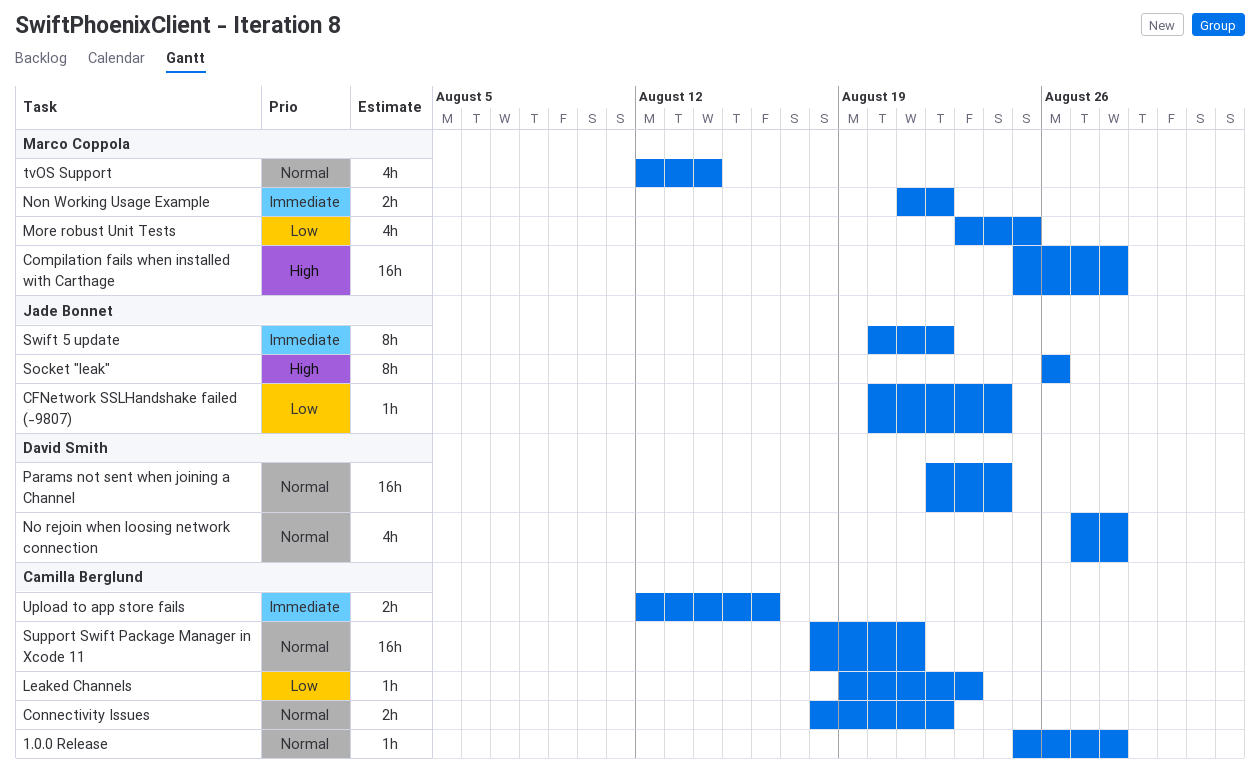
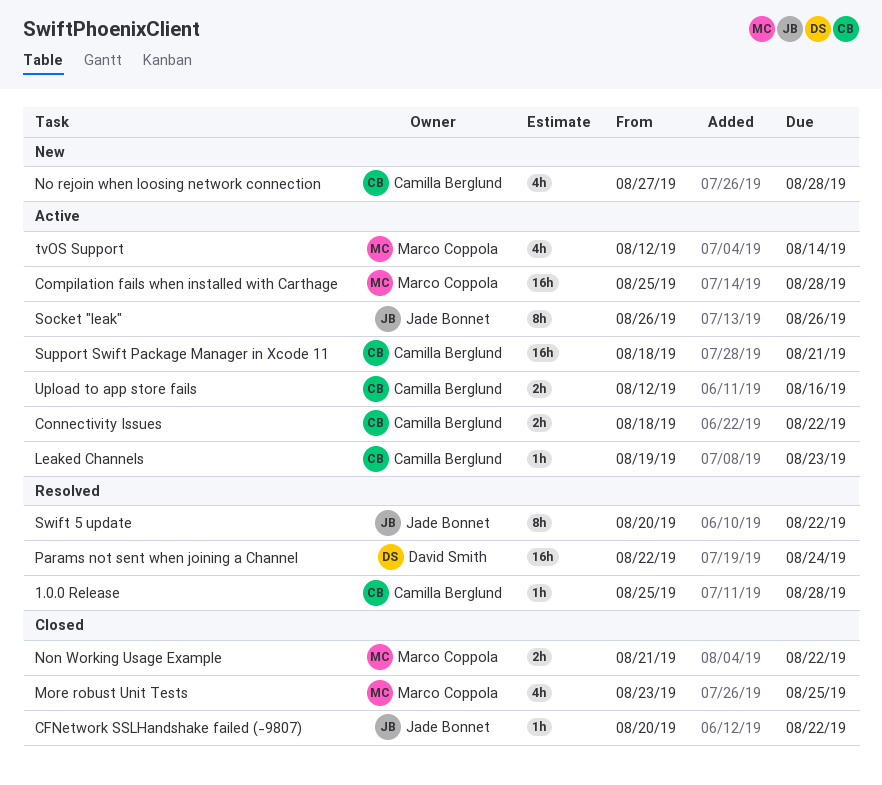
CFNetwork SSLHandshake failed (-9807), due: Aug 24 -> Aug 22
No rejoin when loosing network connection, owner: David Smith -> Camilla Berglund

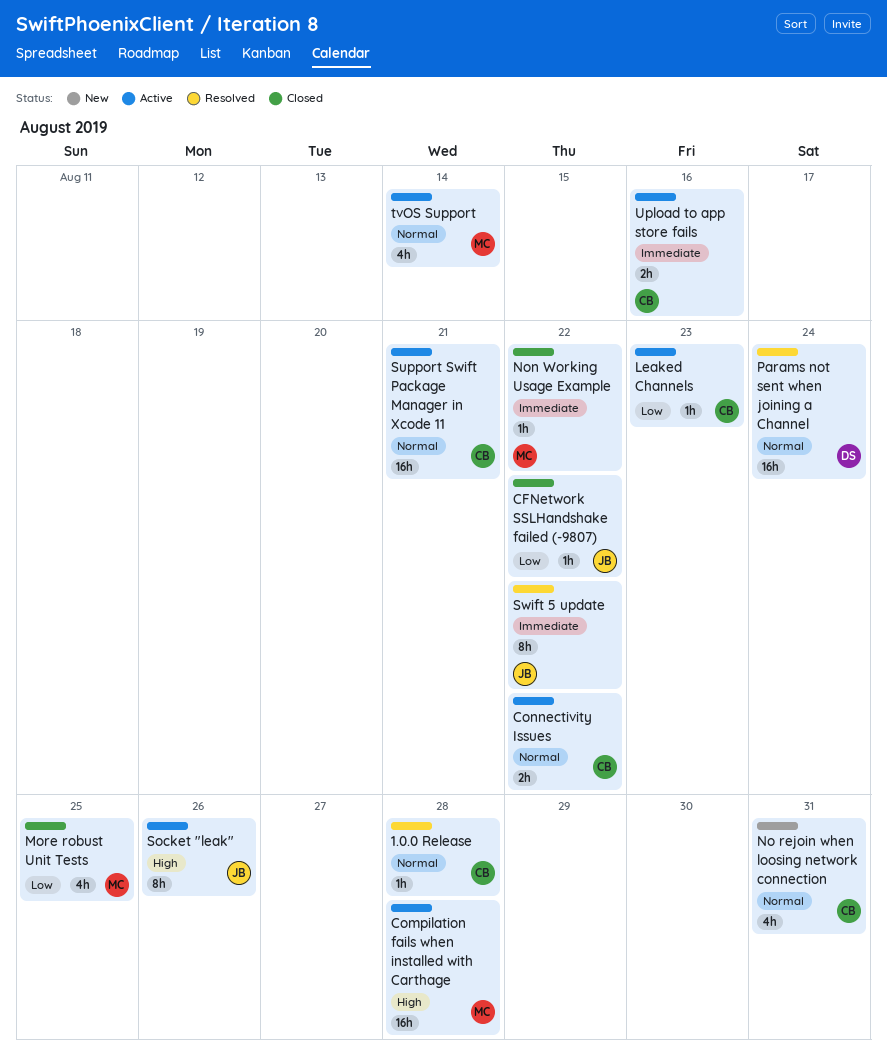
No rejoin when loosing network connection, due: Aug 28 -> Aug 31
Non Working Usage Example, estimate: 2h -> 1h

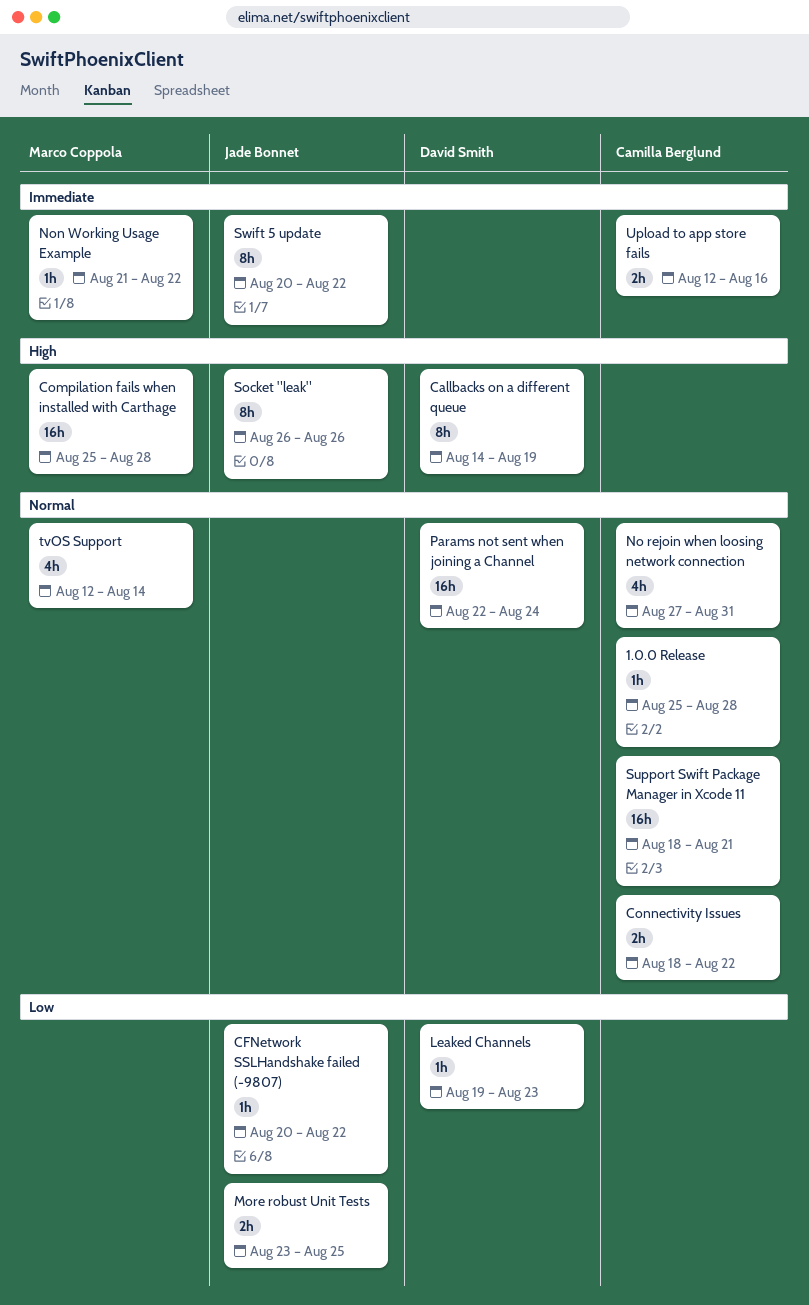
Callbacks on a different queue: none -> present
Leaked Channels, owner: Camilla Berglund -> David Smith
More robust Unit Tests, owner: Marco Coppola -> Jade Bonnet
More robust Unit Tests, estimate: 4h -> 2h

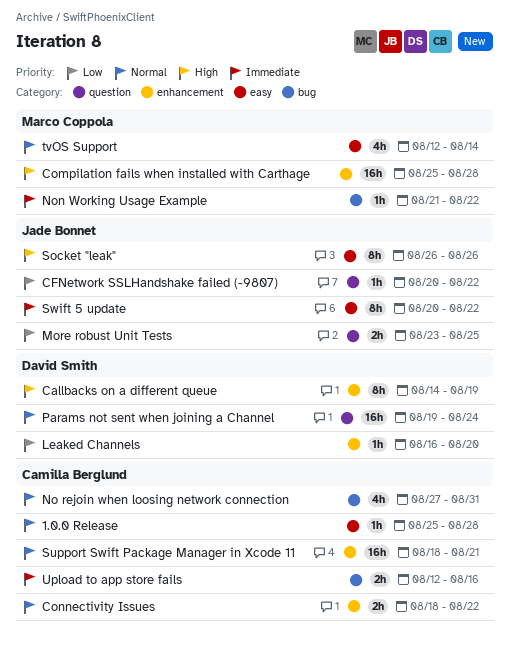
Leaked Channels, start: Aug 19 -> Aug 16
Leaked Channels, due: Aug 23 -> Aug 20
Params not sent when joining a Channel, start: Aug 22 -> Aug 19

